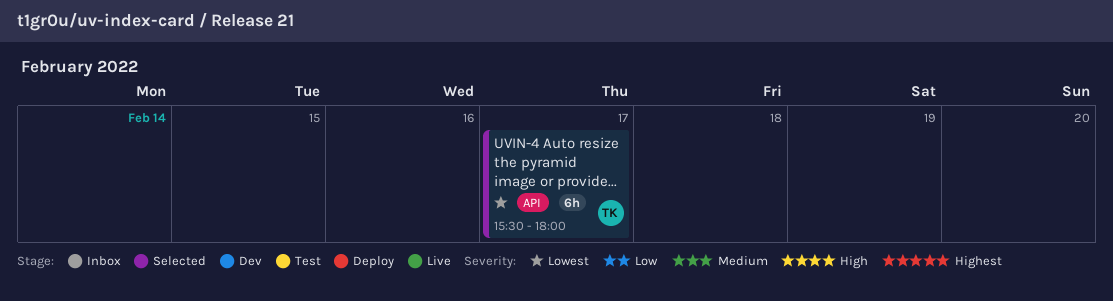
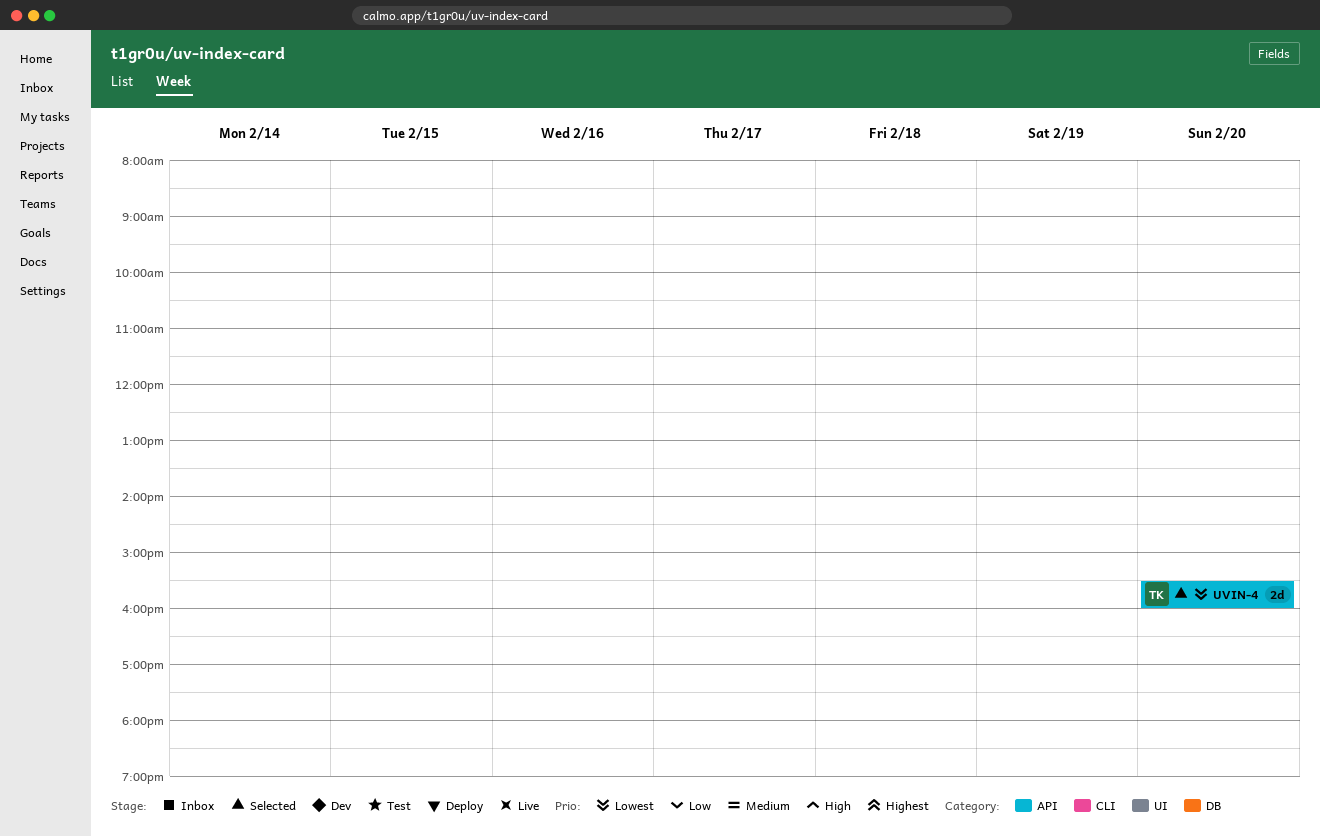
UVIN-4, estimate: 6h -> 2d
UVIN-4, day: Feb 17 -> Feb 20
UVIN-4, ends: 18:00 -> 16:00

